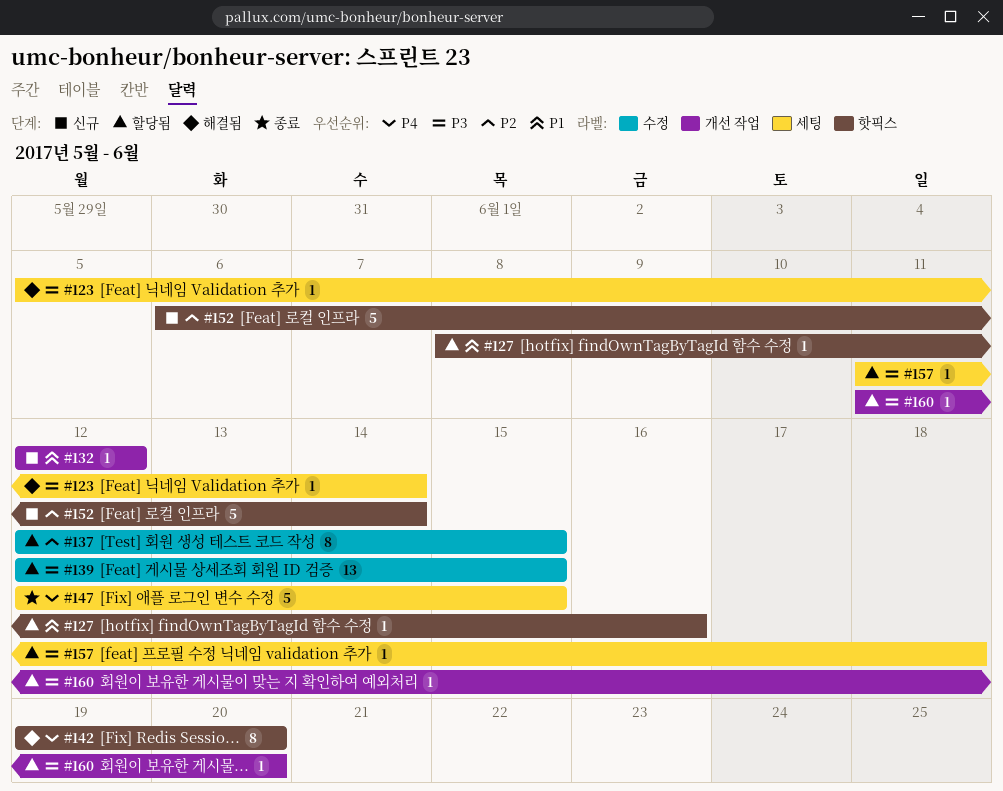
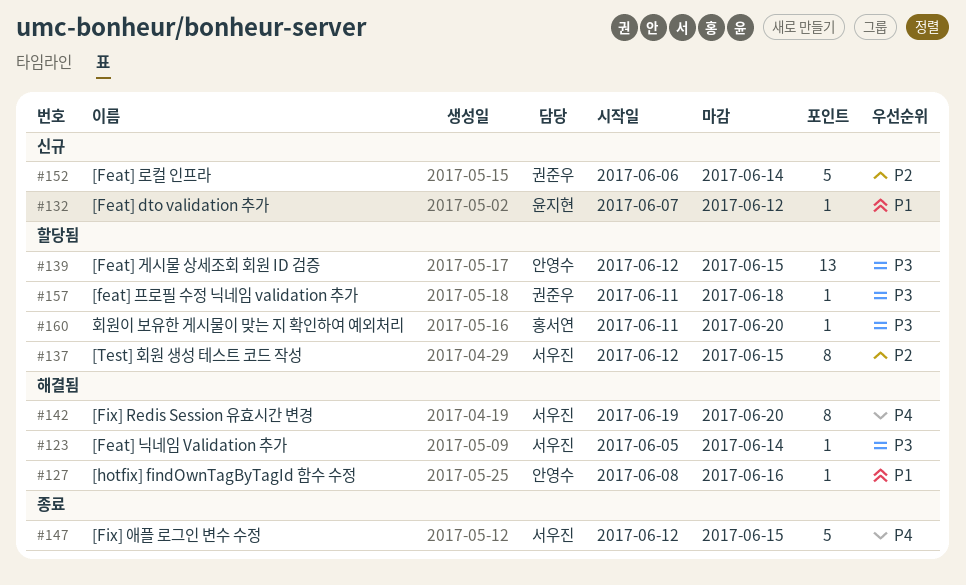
#127, status: 할당됨 -> 해결됨
#132, start: Jun 12 -> Jun 7

